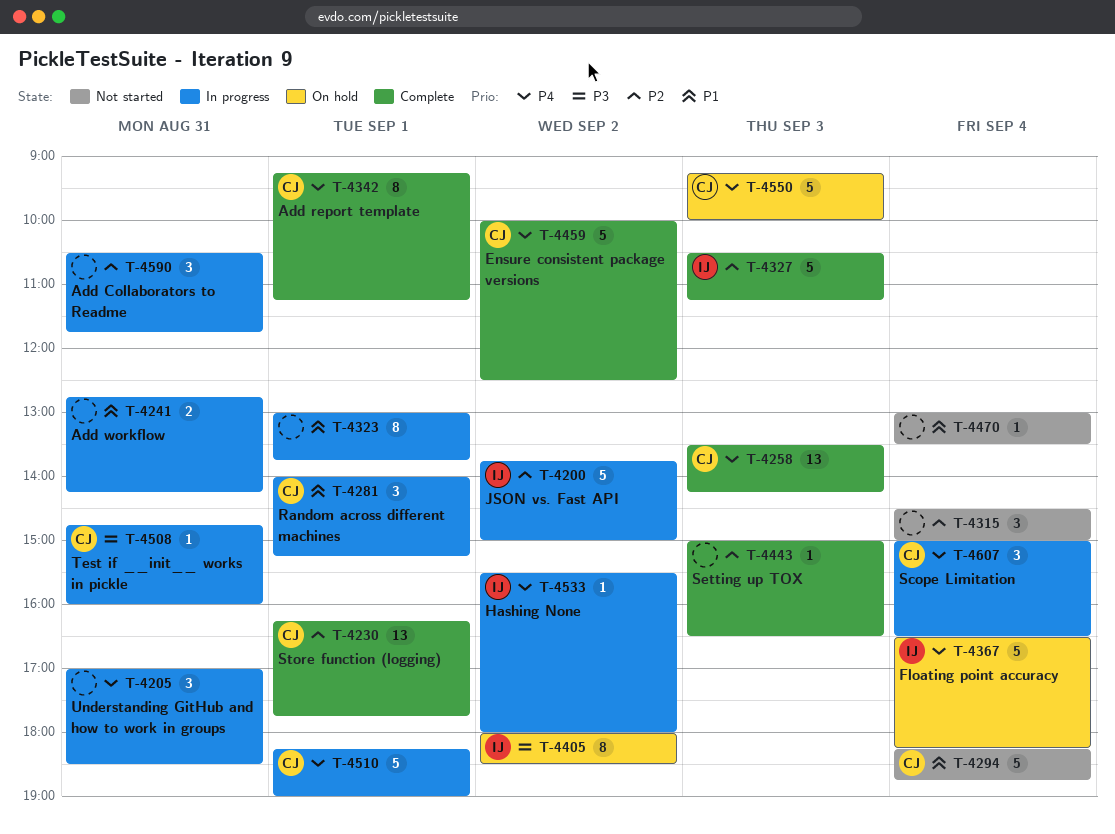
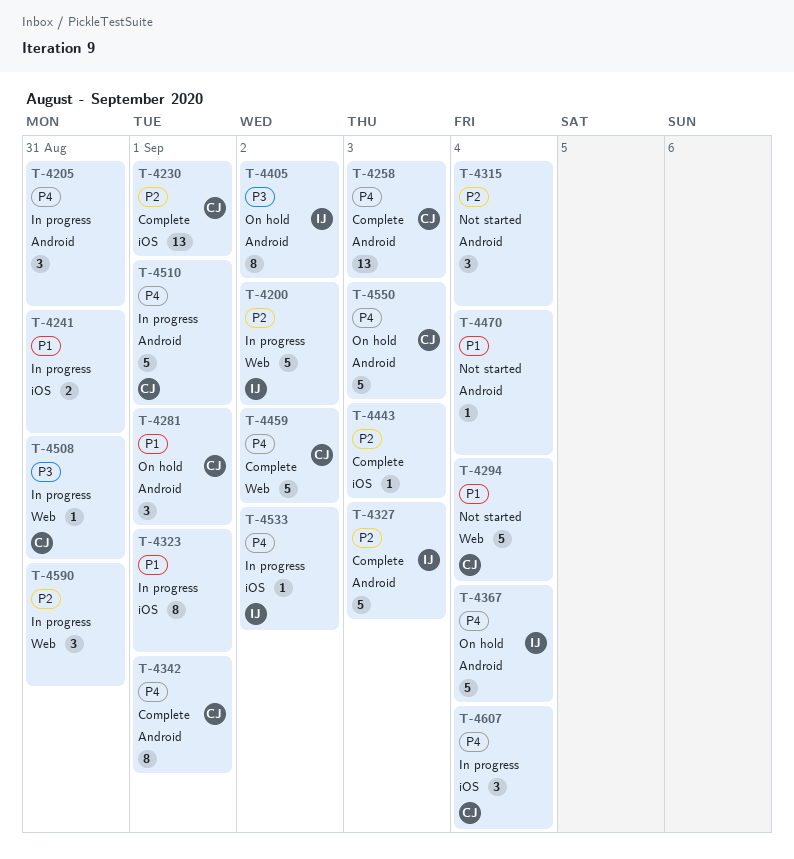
T-4281, status: In progress -> On hold

